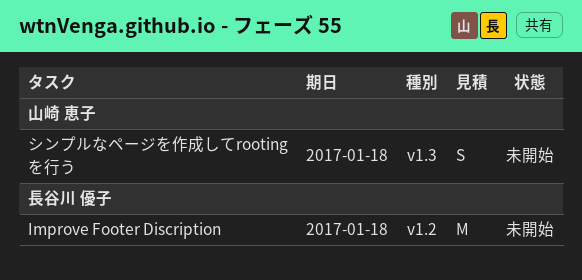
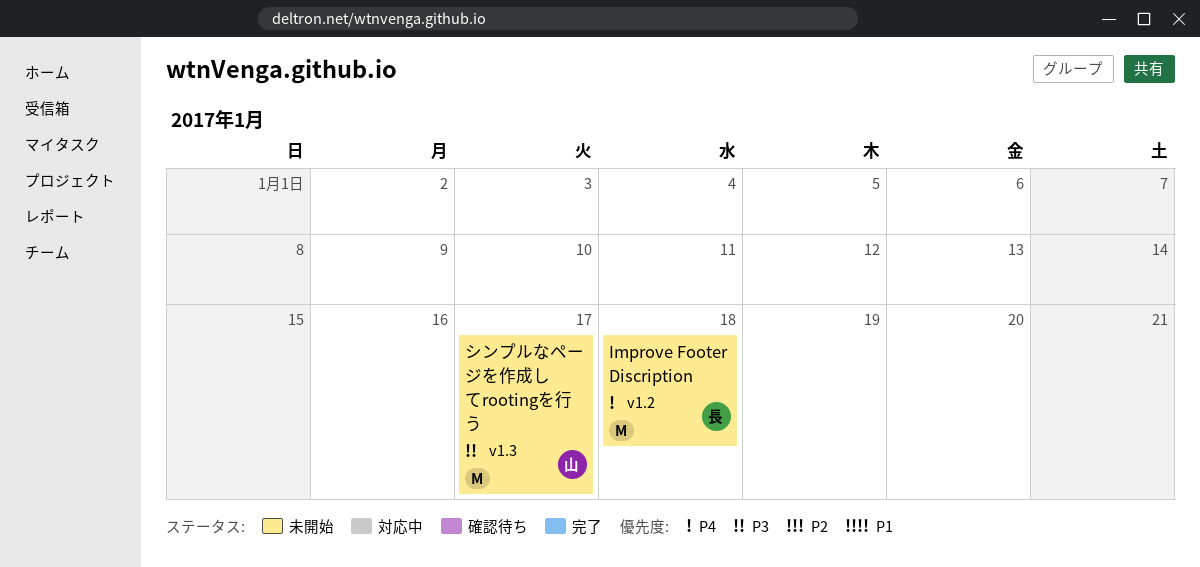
シンプルなページを作成してrootingを行う, estimate: S -> M
シンプルなページを作成してrootingを行う, due: Jan 18 -> Jan 17

